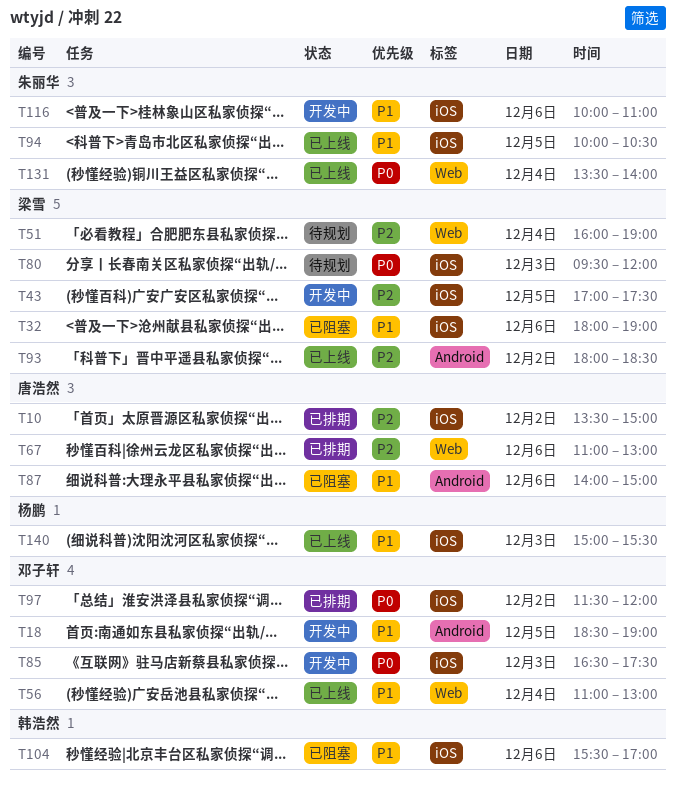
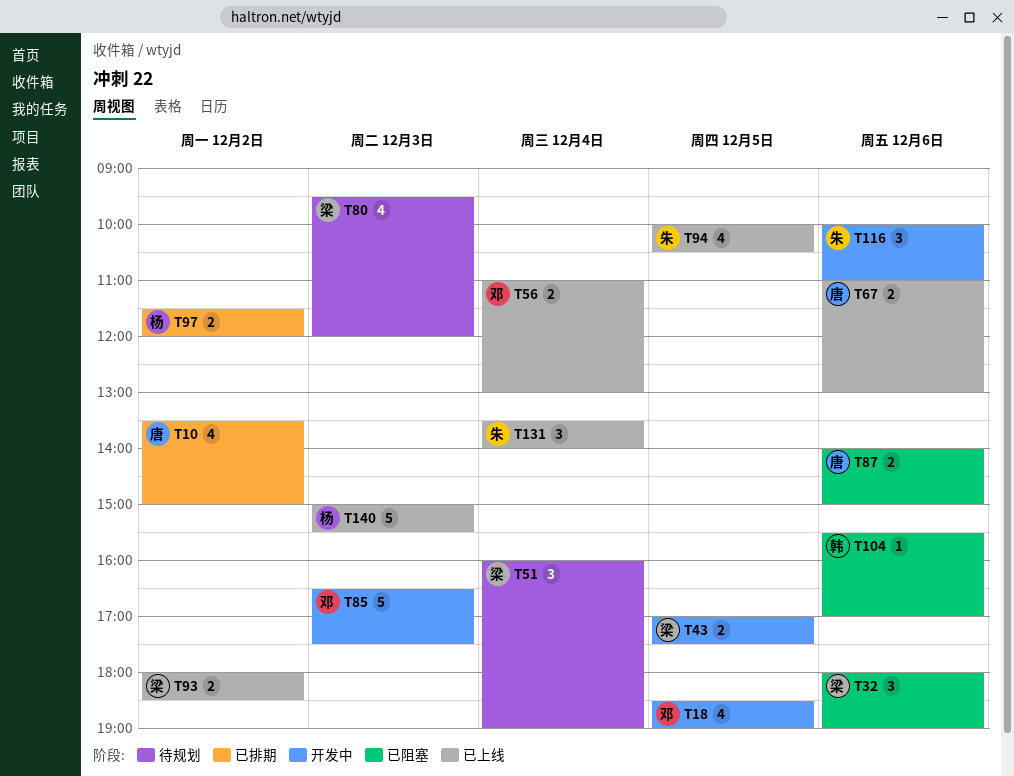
T67, status: 已排期 -> 已上线
T97, owner: 邓子轩 -> 杨鹏

